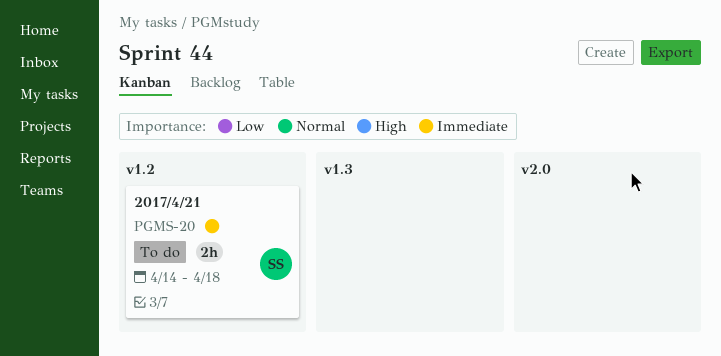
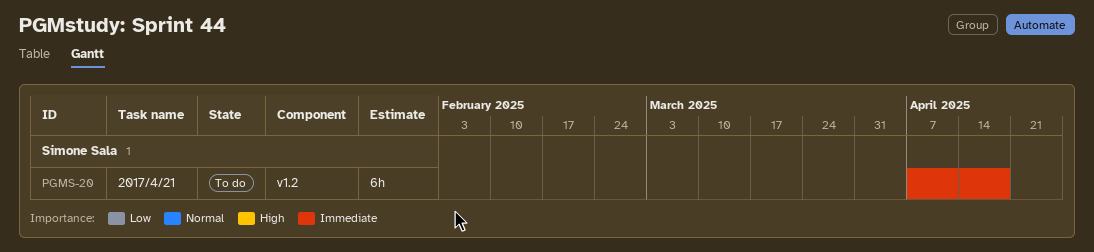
PGMS-20, estimate: 2h -> 6h
PGMS-20, start: Apr 14 -> Apr 7

